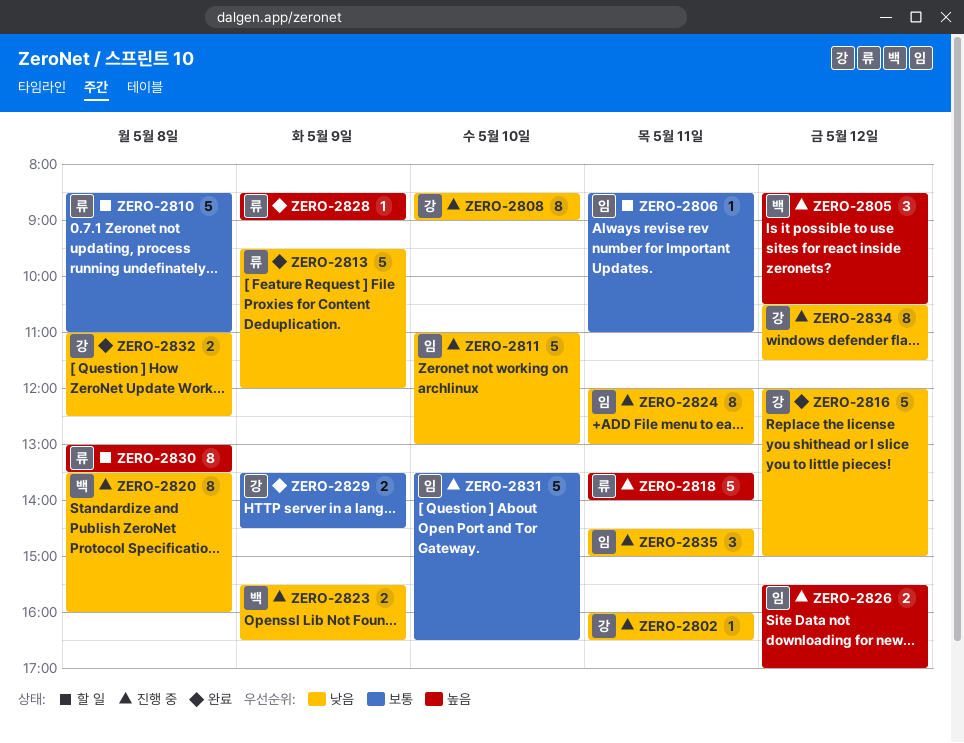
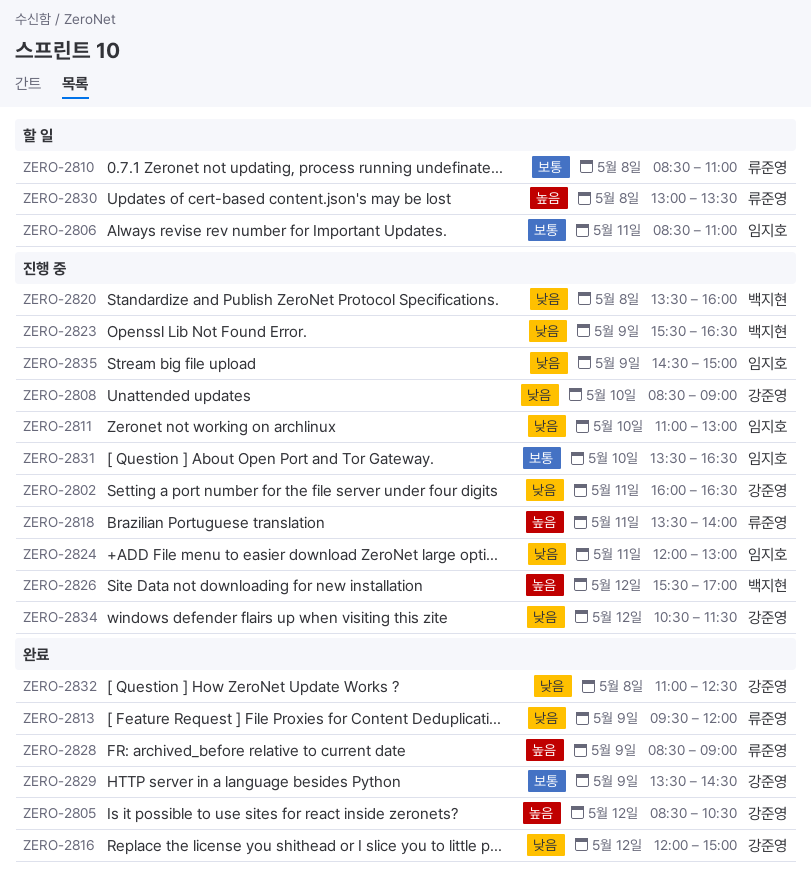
ZERO-2805, status: 진행 중 -> 완료
ZERO-2805, owner: 백지현 -> 강준영
ZERO-2826, owner: 임지호 -> 백지현
ZERO-2835, day: May 11 -> May 9

